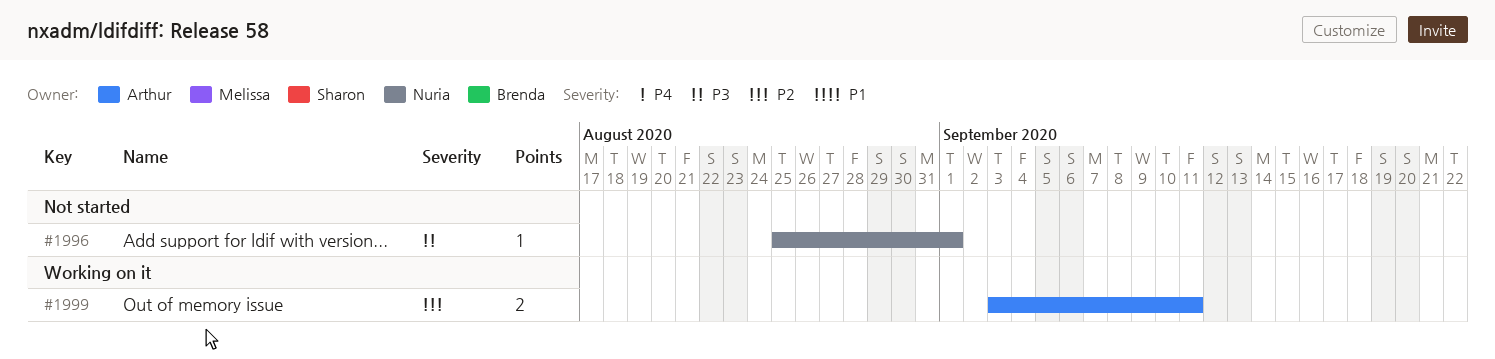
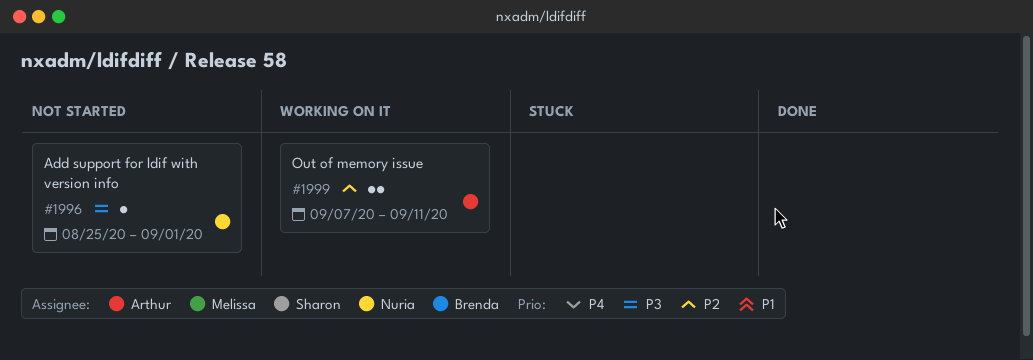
#1999, start: Sep 3 -> Sep 7

